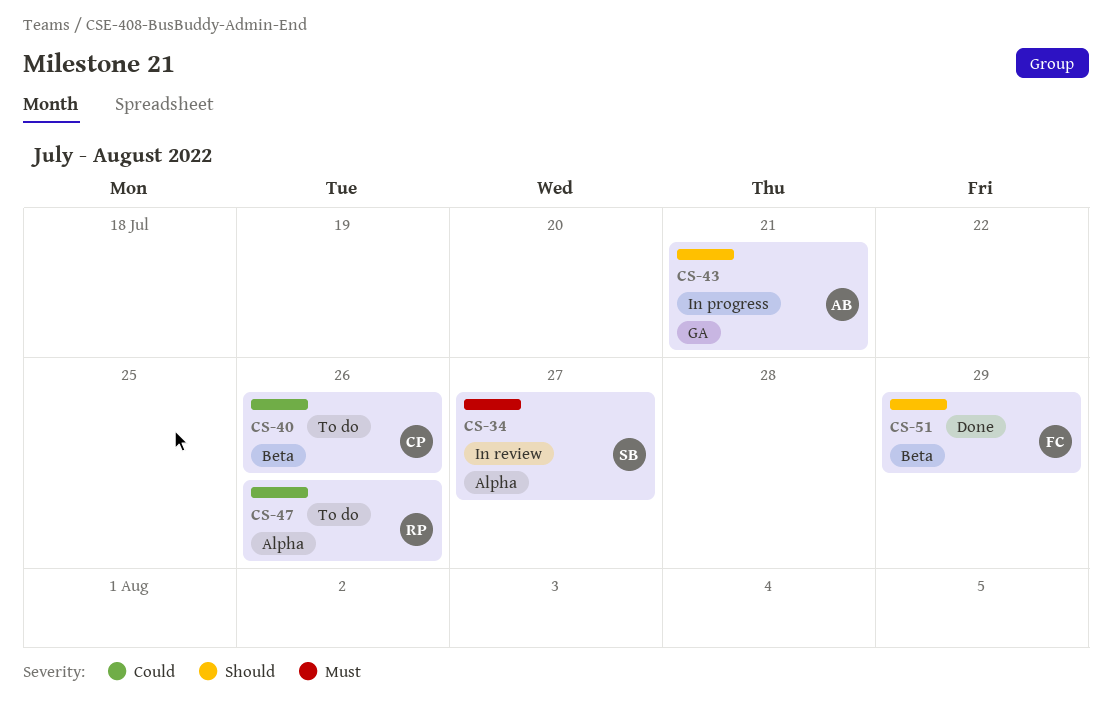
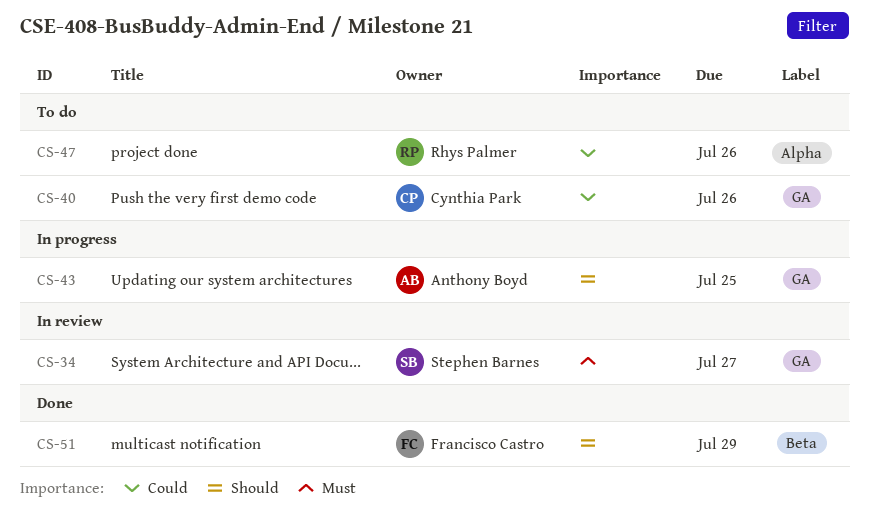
CS-34, label: Alpha -> GA
CS-40, label: Beta -> GA
CS-43, due: Jul 21 -> Jul 25

